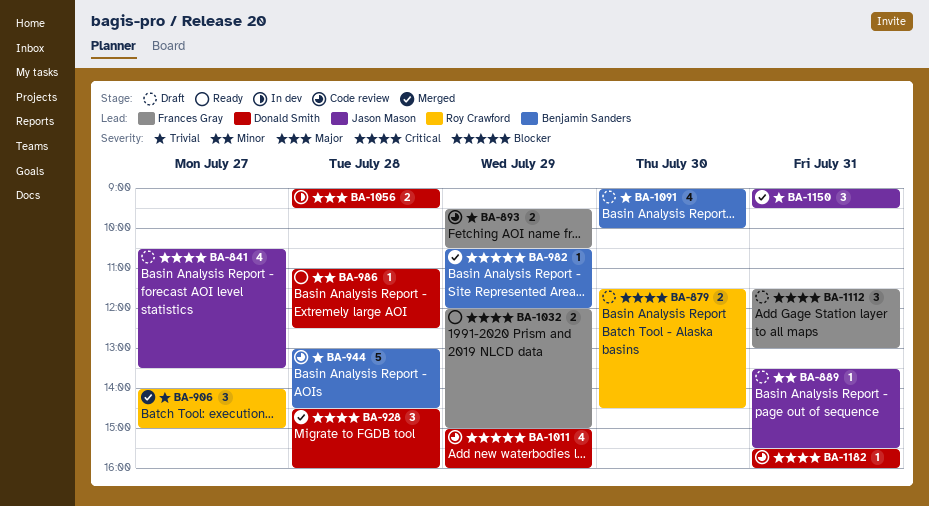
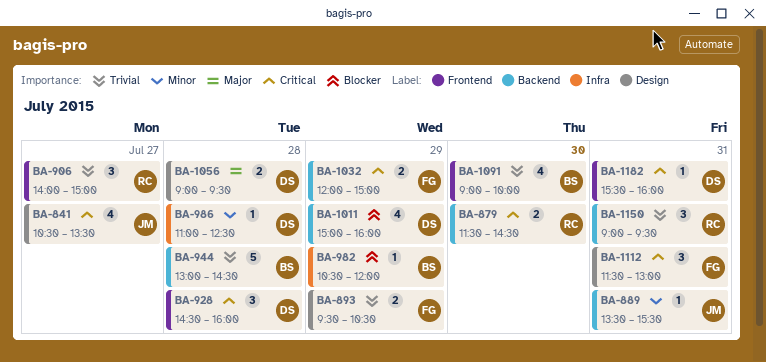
BA-1150, owner: Jason Mason -> Roy Crawford

